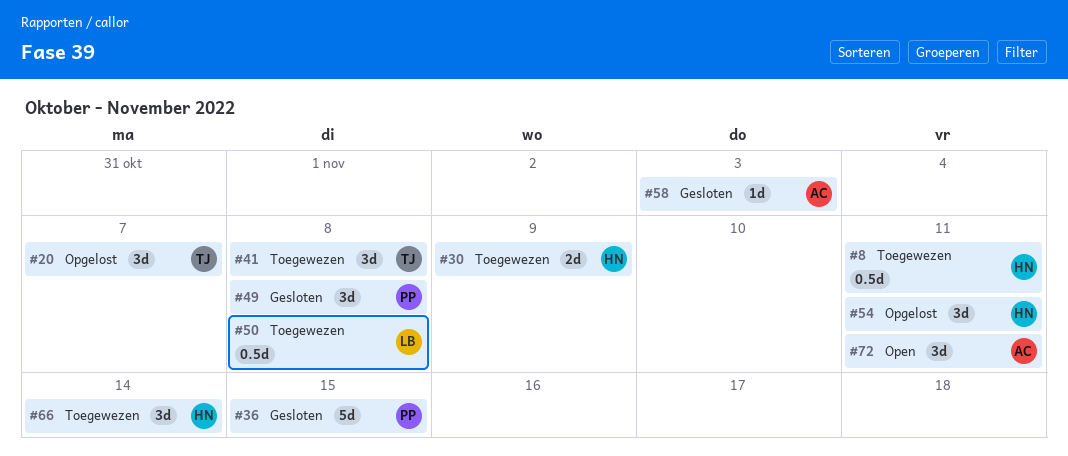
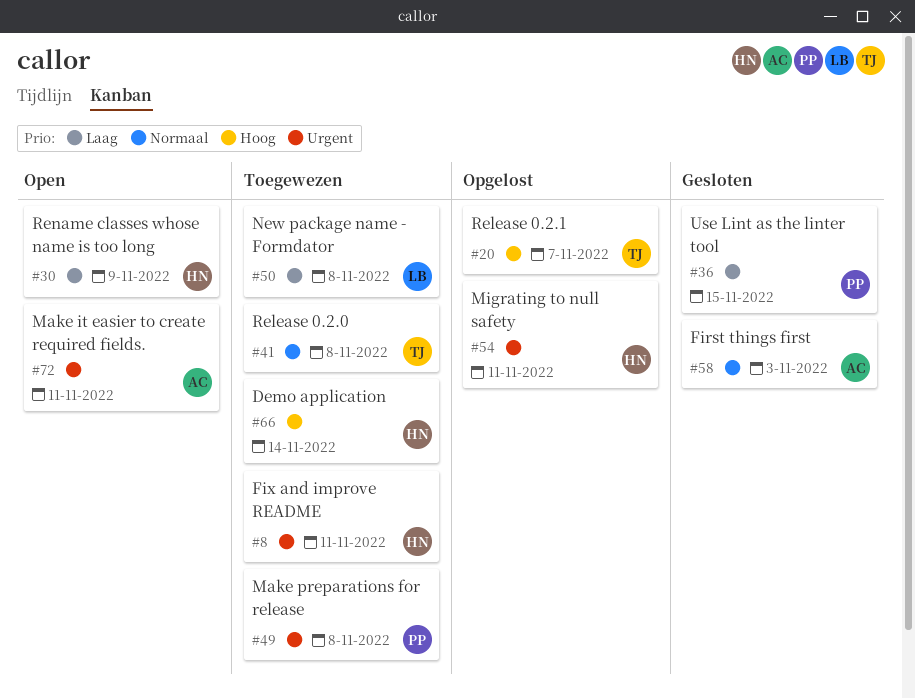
#30, status: Toegewezen -> Open
#49, status: Gesloten -> Toegewezen

